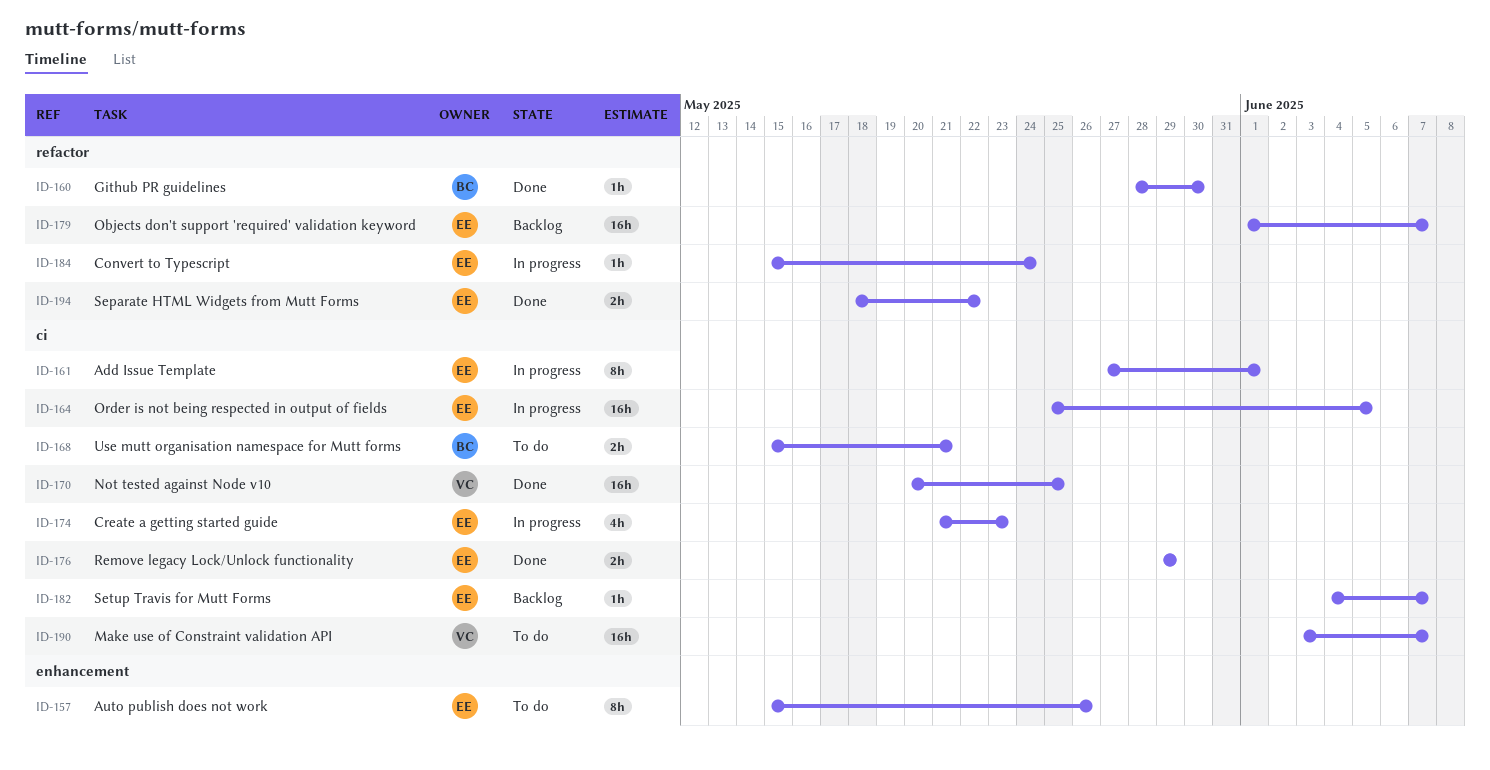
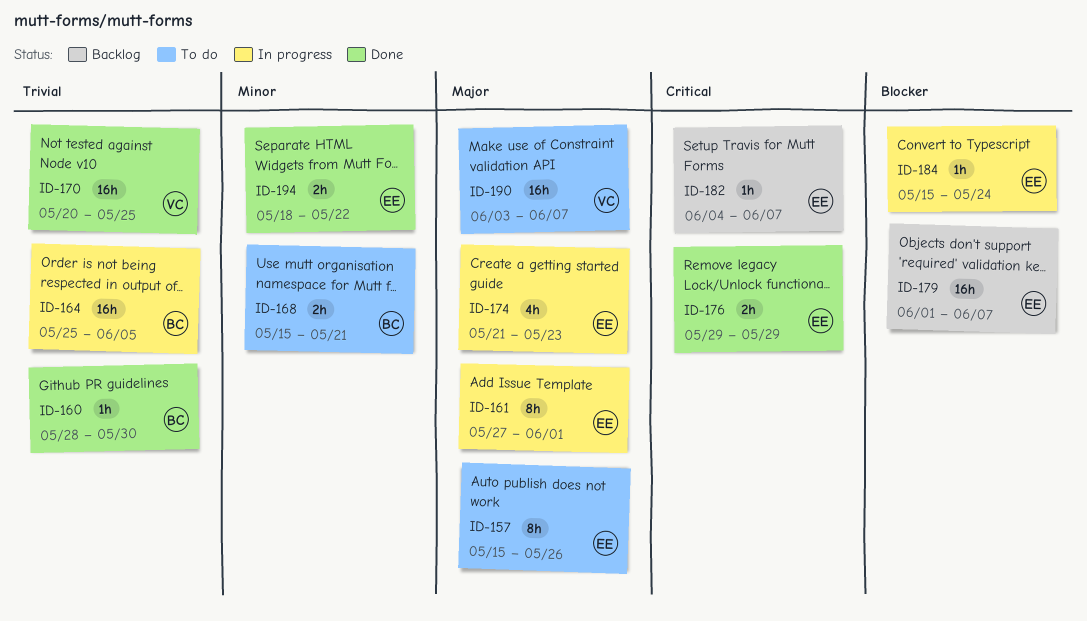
ID-164, owner: EE -> BC

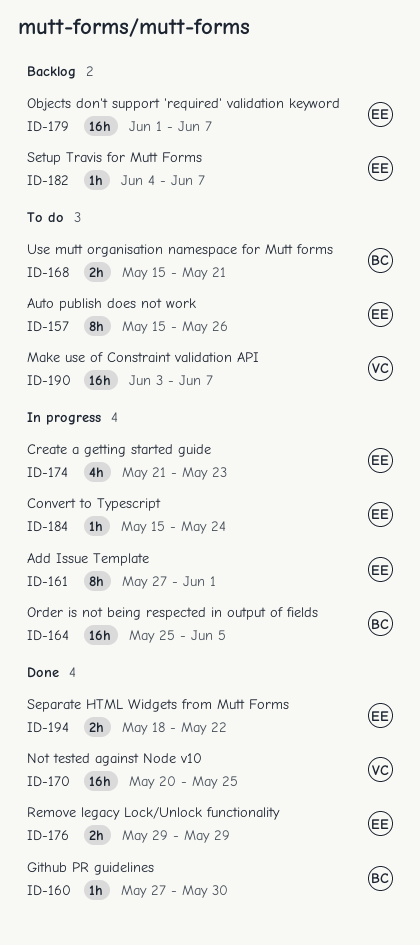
ID-160, start: May 28 -> May 27

